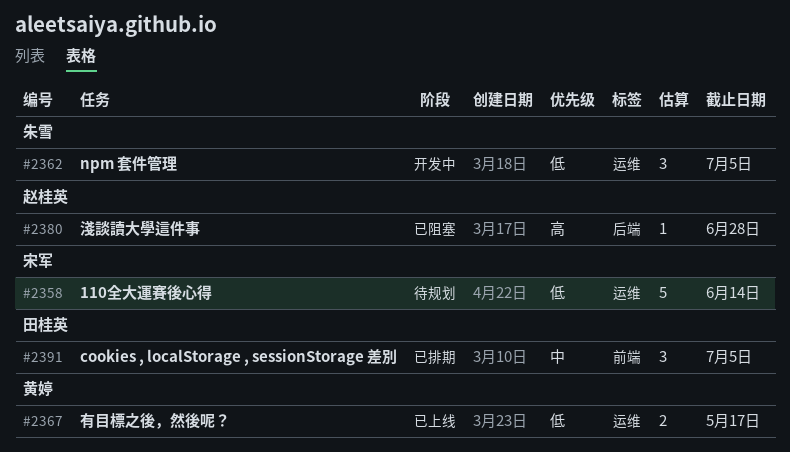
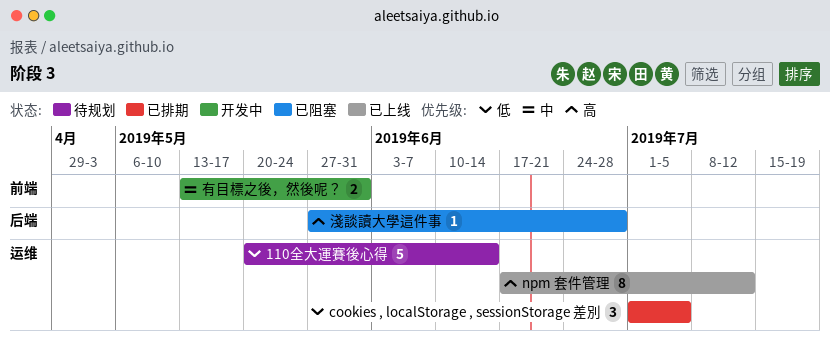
cookies , localStorage , sessionStorage 差別, priority: 中 -> 低
cookies , localStorage , sessionStorage 差別, label: 前端 -> 运维
npm 套件管理, status: 开发中 -> 已上线
npm 套件管理, priority: 低 -> 高
npm 套件管理, estimate: 3 -> 8
npm 套件管理, due: Jul 5 -> Jul 12
有目標之後，然後呢？, status: 已上线 -> 开发中
有目標之後，然後呢？, priority: 低 -> 中
有目標之後，然後呢？, label: 运维 -> 前端
有目標之後，然後呢？, due: May 17 -> May 31

